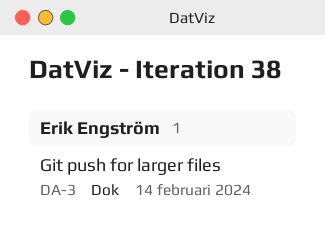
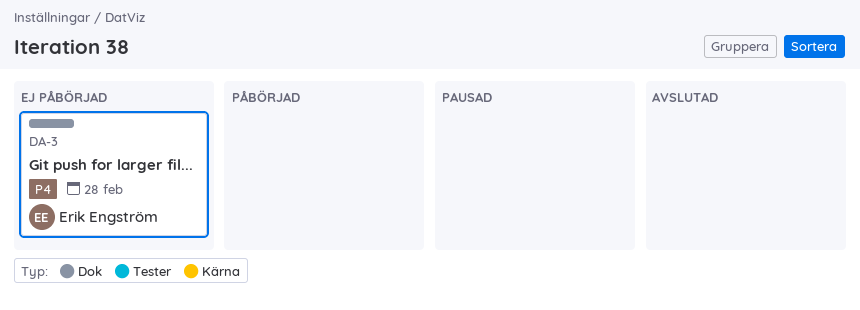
DA-3, due: Feb 14 -> Feb 28

